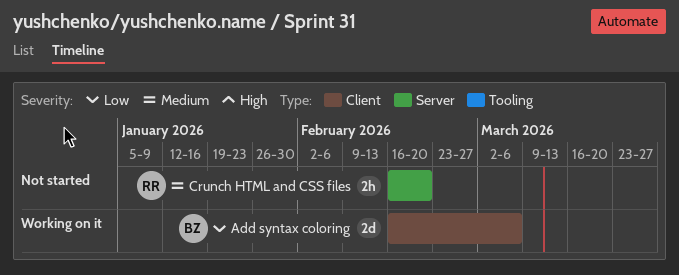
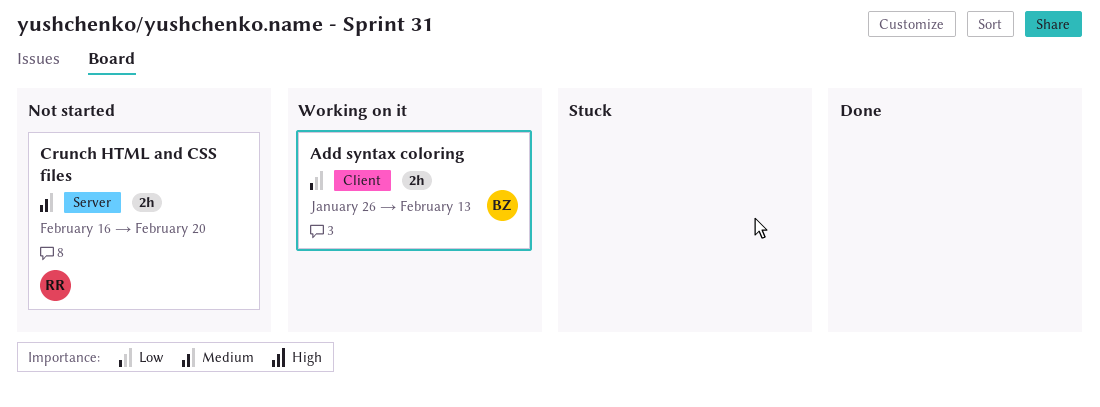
Add syntax coloring, estimate: 2d -> 2h
Add syntax coloring, start: Feb 16 -> Jan 26
Add syntax coloring, due: Mar 6 -> Feb 13

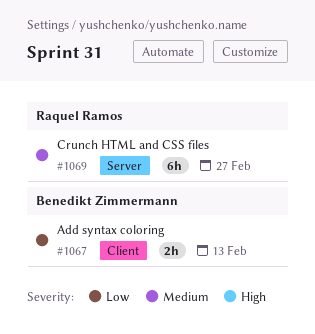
Crunch HTML and CSS files, estimate: 2h -> 6h
Crunch HTML and CSS files, due: Feb 20 -> Feb 27

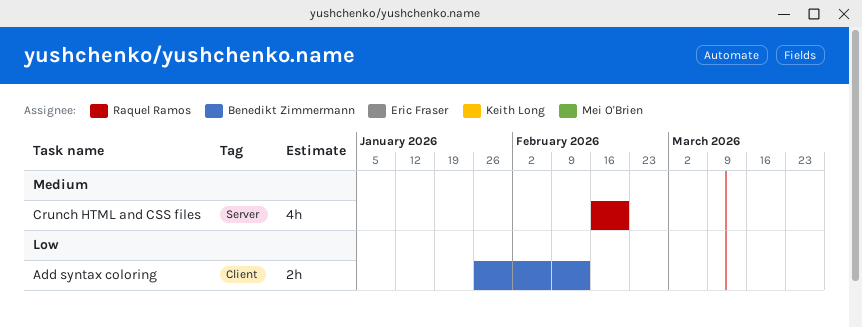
Crunch HTML and CSS files, estimate: 6h -> 4h
Crunch HTML and CSS files, due: Feb 27 -> Feb 20

